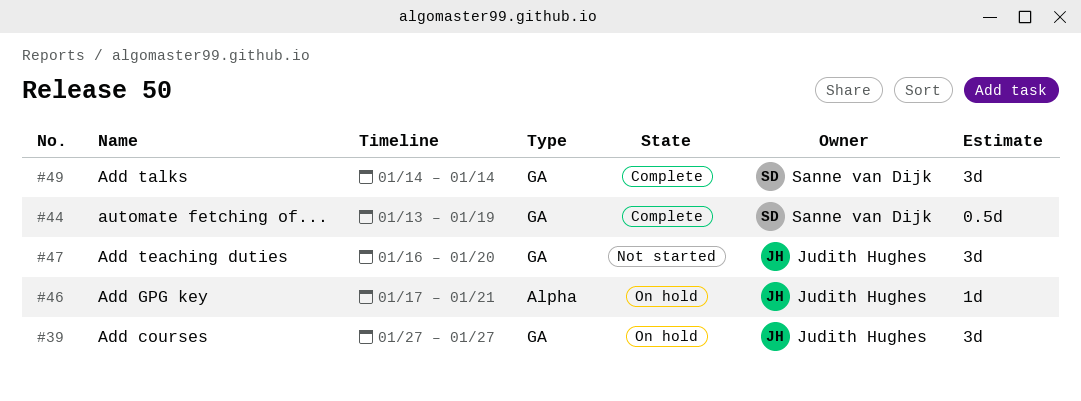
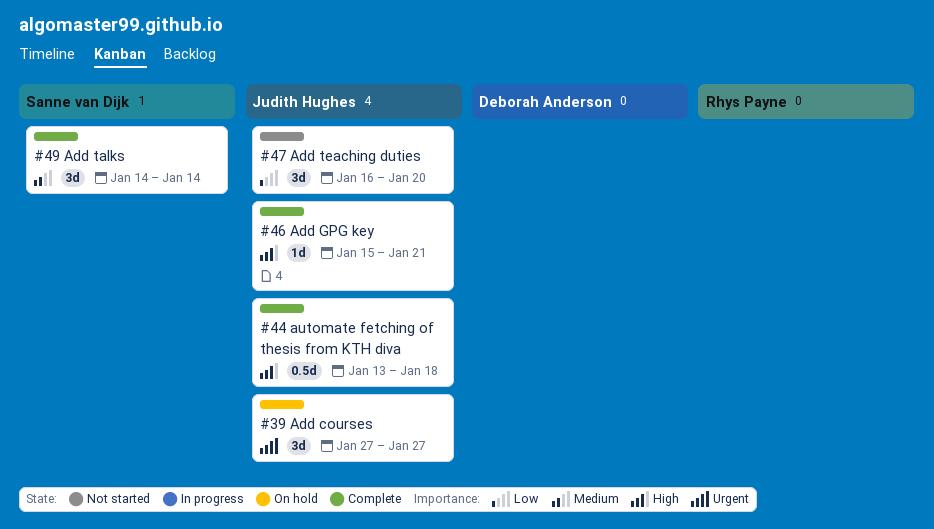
#44, owner: Sanne van Dijk -> Judith Hughes
#44, due: Jan 19 -> Jan 18
#46, status: On hold -> Complete
#46, start: Jan 17 -> Jan 15

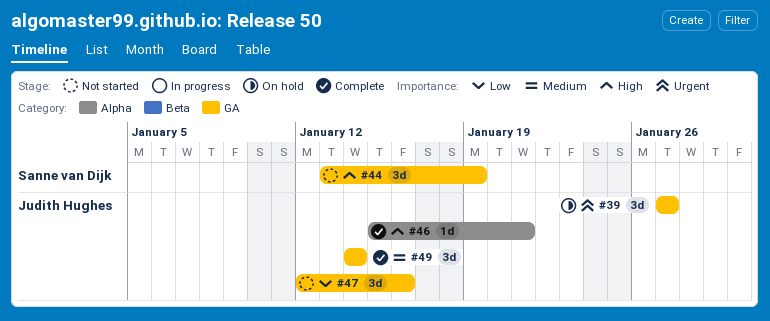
#44, status: Complete -> Not started
#44, owner: Judith Hughes -> Sanne van Dijk
#44, estimate: 0.5d -> 3d
#44, due: Jan 18 -> Jan 19
#47, start: Jan 16 -> Jan 12
#47, due: Jan 20 -> Jan 16
#49, owner: Sanne van Dijk -> Judith Hughes

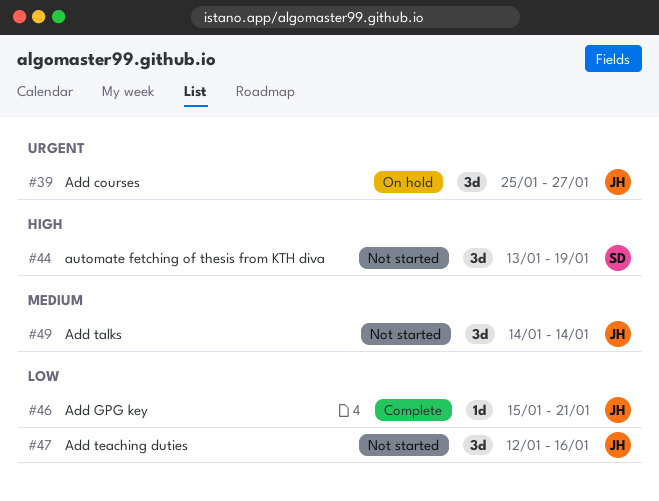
#39, start: Jan 27 -> Jan 25
#46, priority: High -> Low
#49, status: Complete -> Not started

